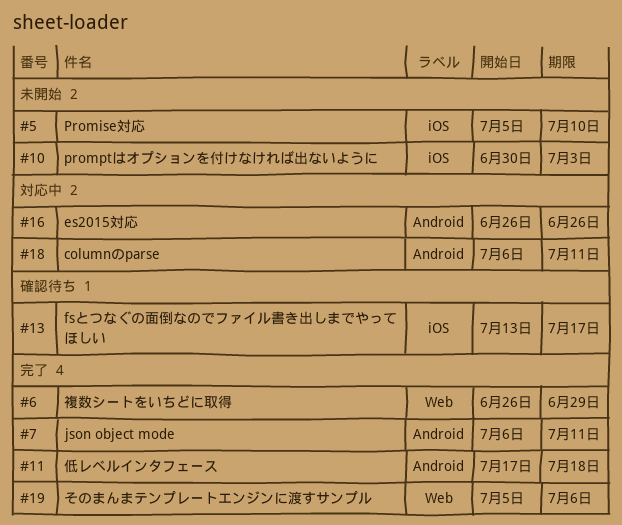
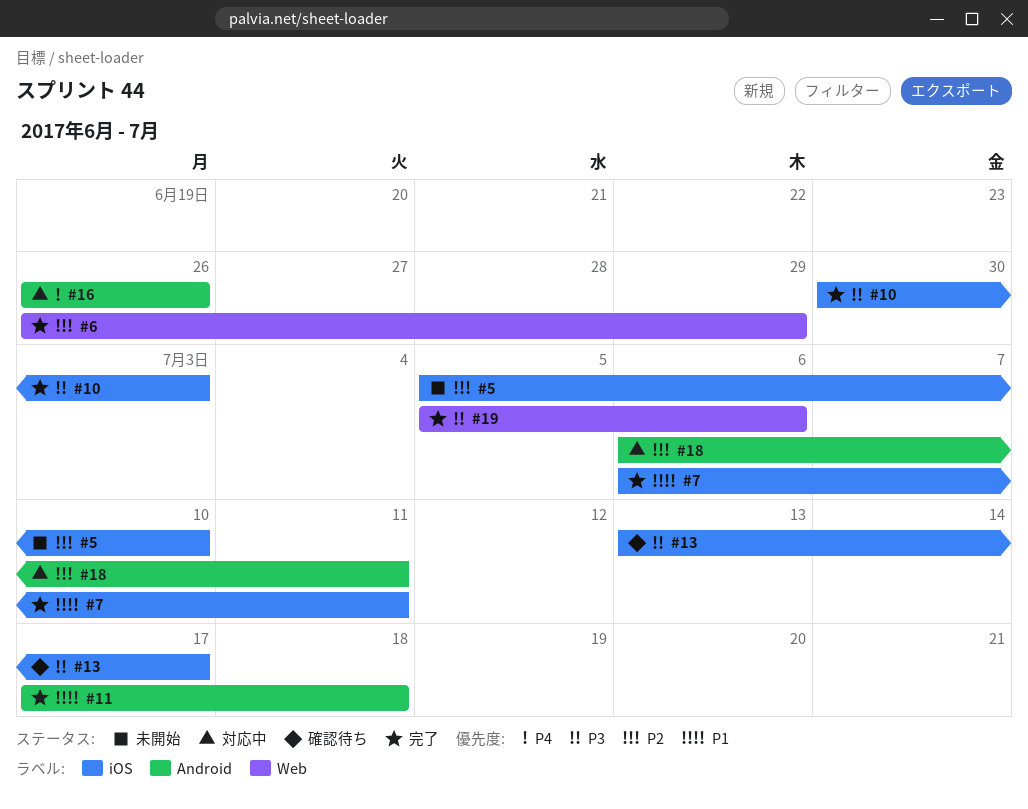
#7, label: Android -> iOS
#10, status: 未開始 -> 完了

